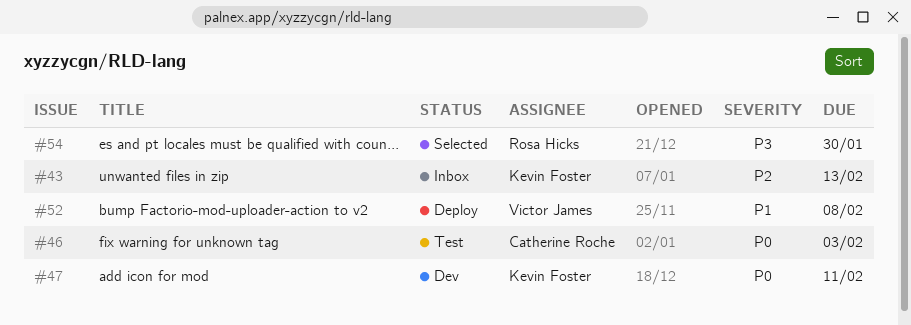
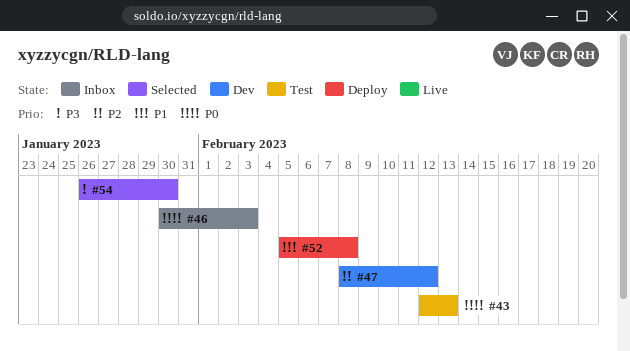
#43, status: Inbox -> Test
#43, priority: P2 -> P0
#46, status: Test -> Inbox
#47, priority: P0 -> P2
#47, due: Feb 11 -> Feb 12

